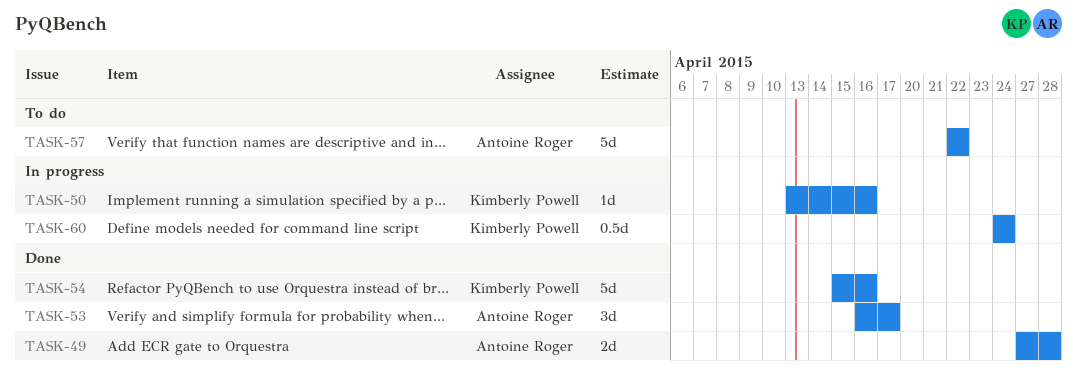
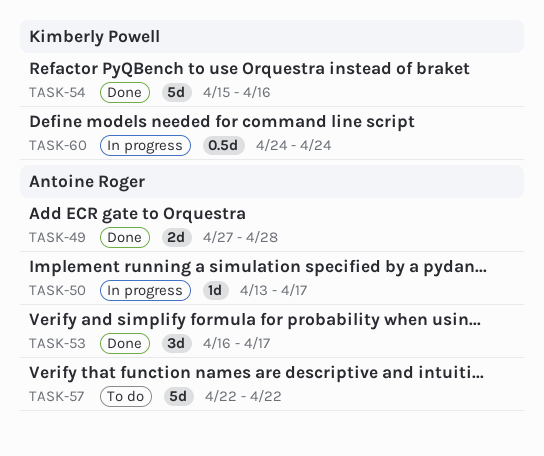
TASK-50, owner: Kimberly Powell -> Antoine Roger
TASK-50, due: Apr 16 -> Apr 17

